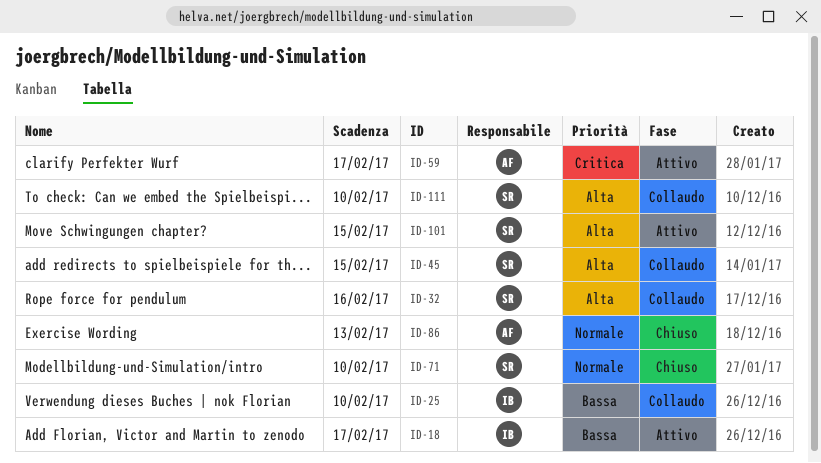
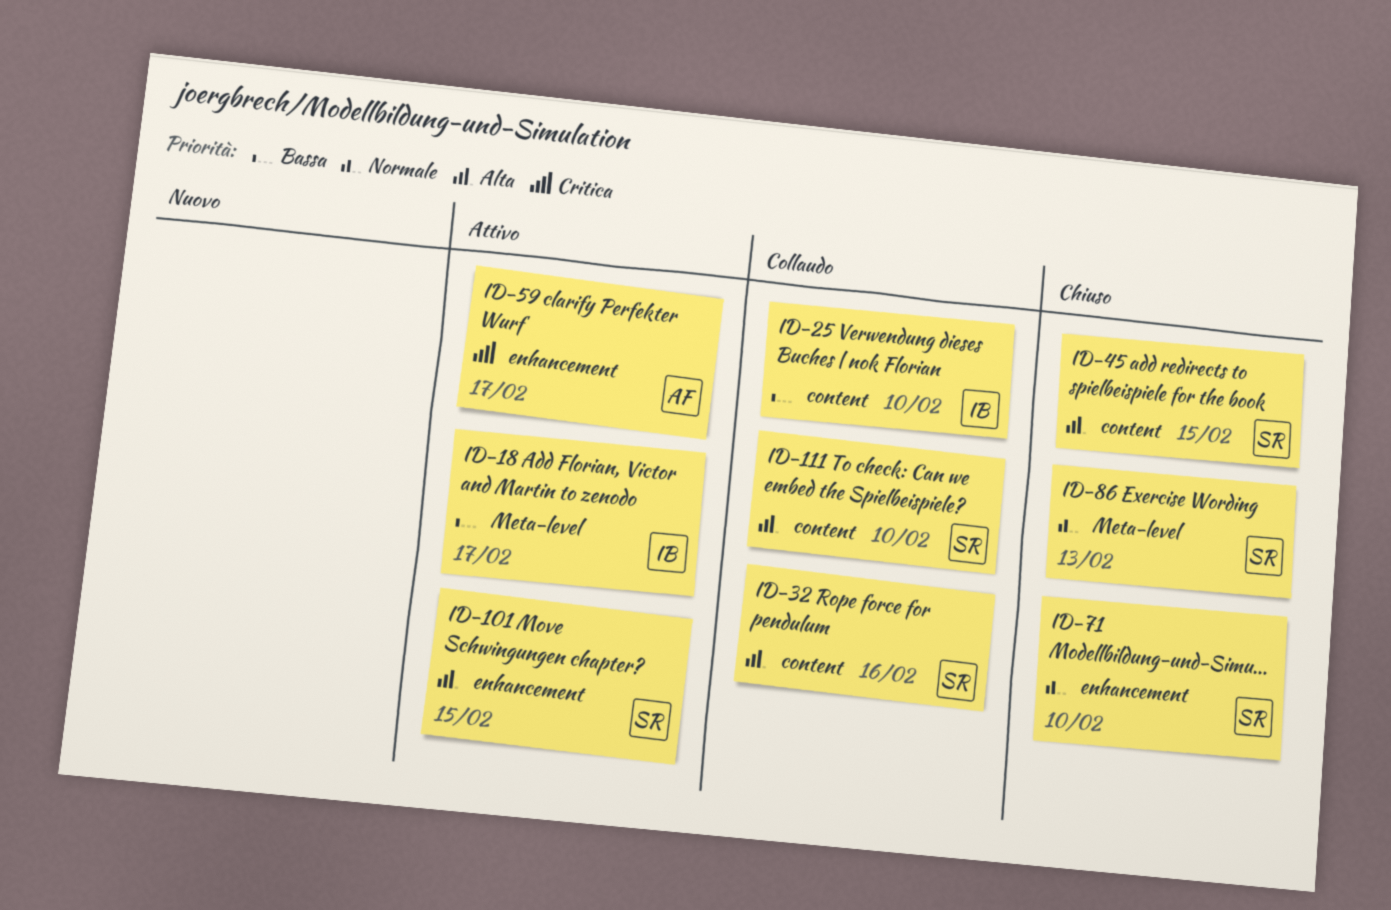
ID-45, status: Collaudo -> Chiuso
ID-86, owner: AF -> SR

